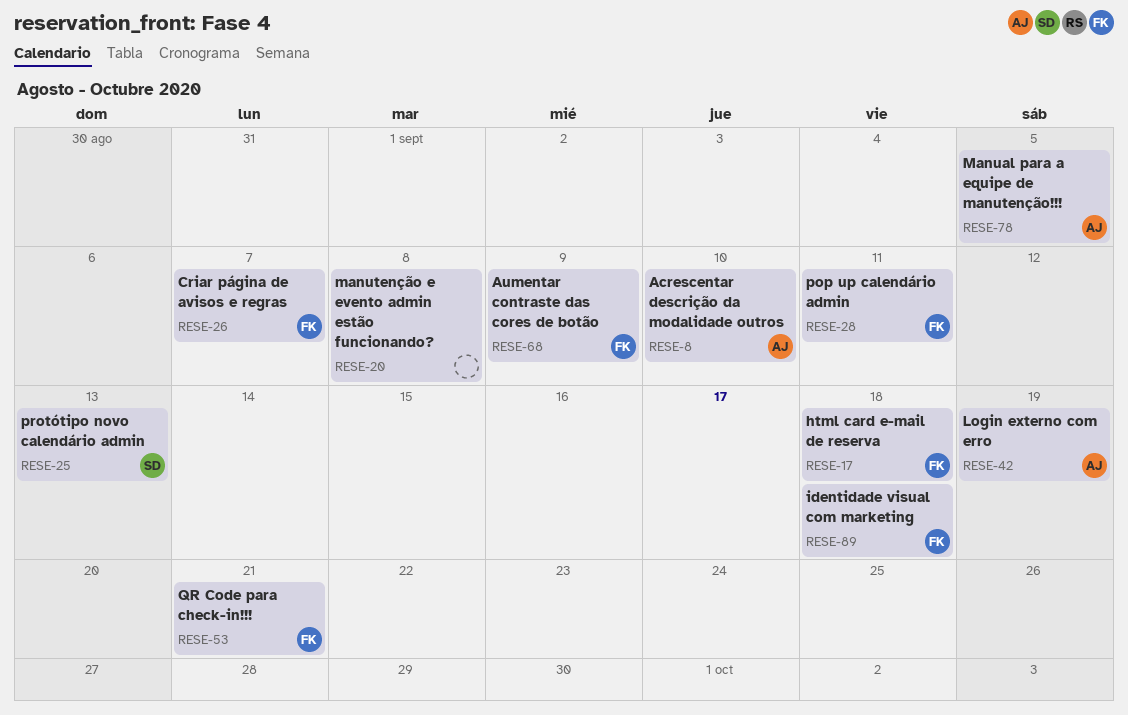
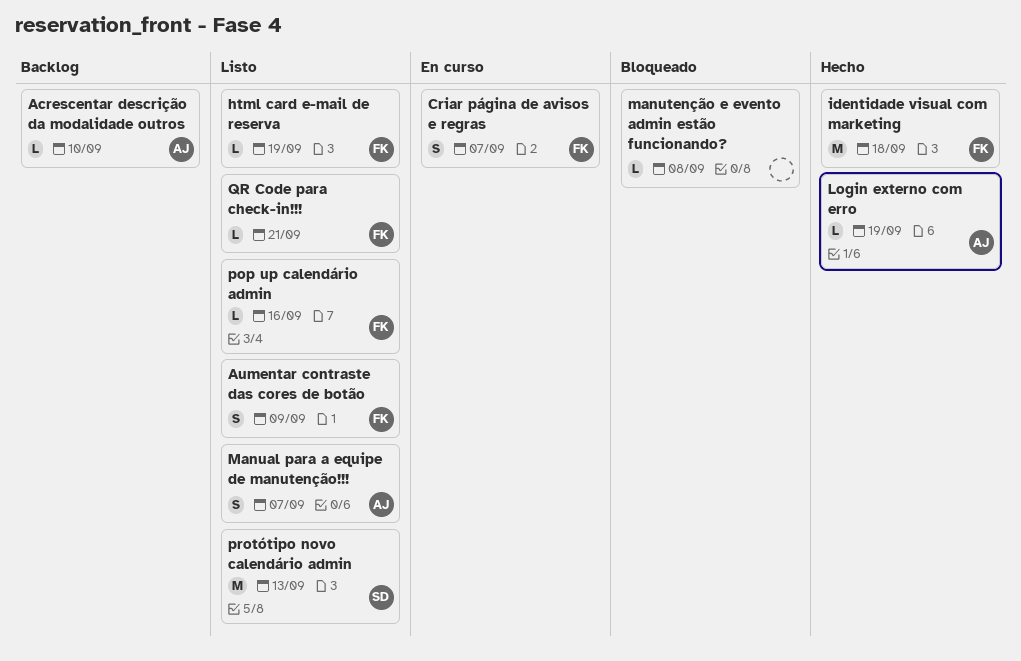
html card e-mail de reserva, due: Sep 18 -> Sep 19
Manual para a equipe de manutenção!!!, due: Sep 5 -> Sep 7
pop up calendário admin, due: Sep 11 -> Sep 16

